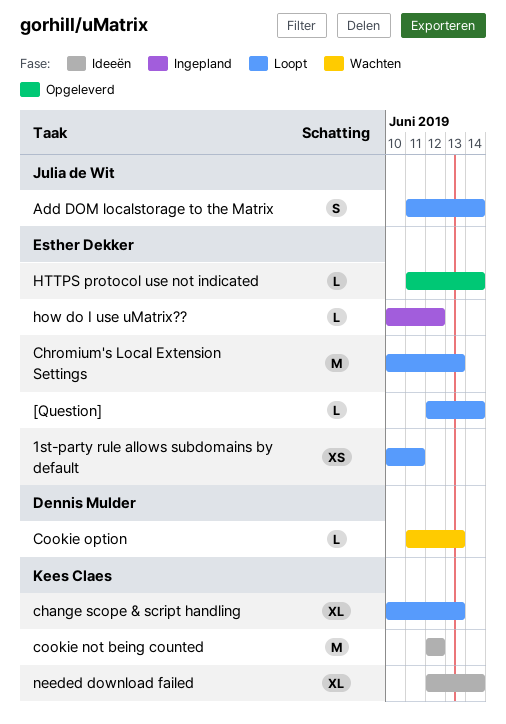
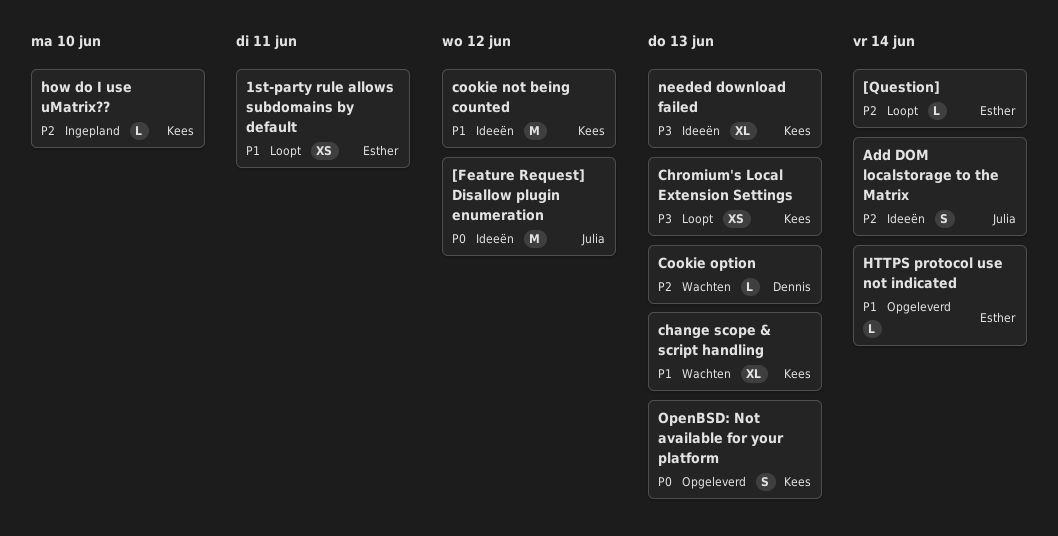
[Feature Request] Disallow plugin enumeration: none -> present
Add DOM localstorage to the Matrix, status: Loopt -> Ideeën
change scope & script handling, status: Loopt -> Wachten
Chromium's Local Extension Settings, owner: Esther Dekker -> Kees Claes
Chromium's Local Extension Settings, estimate: M -> XS
how do I use uMatrix??, owner: Esther Dekker -> Kees Claes
how do I use uMatrix??, due: Jun 12 -> Jun 10
needed download failed, due: Jun 14 -> Jun 13
OpenBSD: Not available for your platform: none -> present

